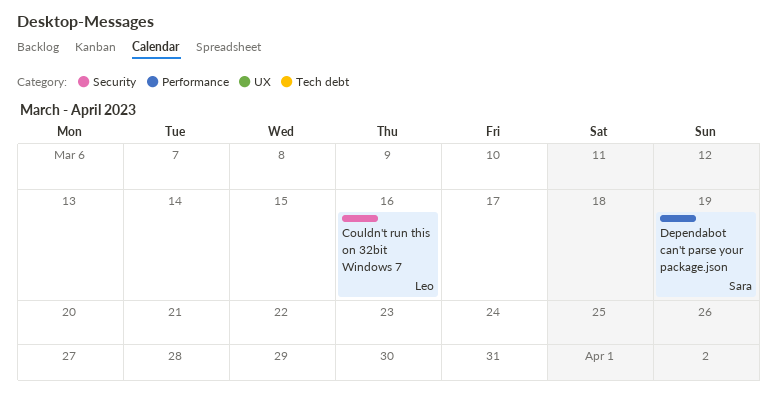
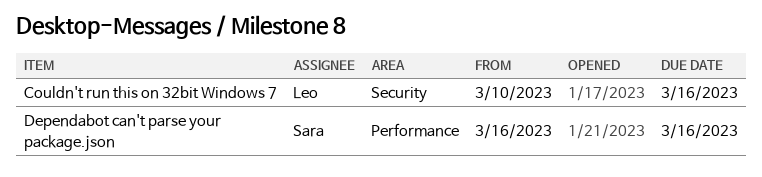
Dependabot can't parse your package.json, due: Mar 19 -> Mar 16

